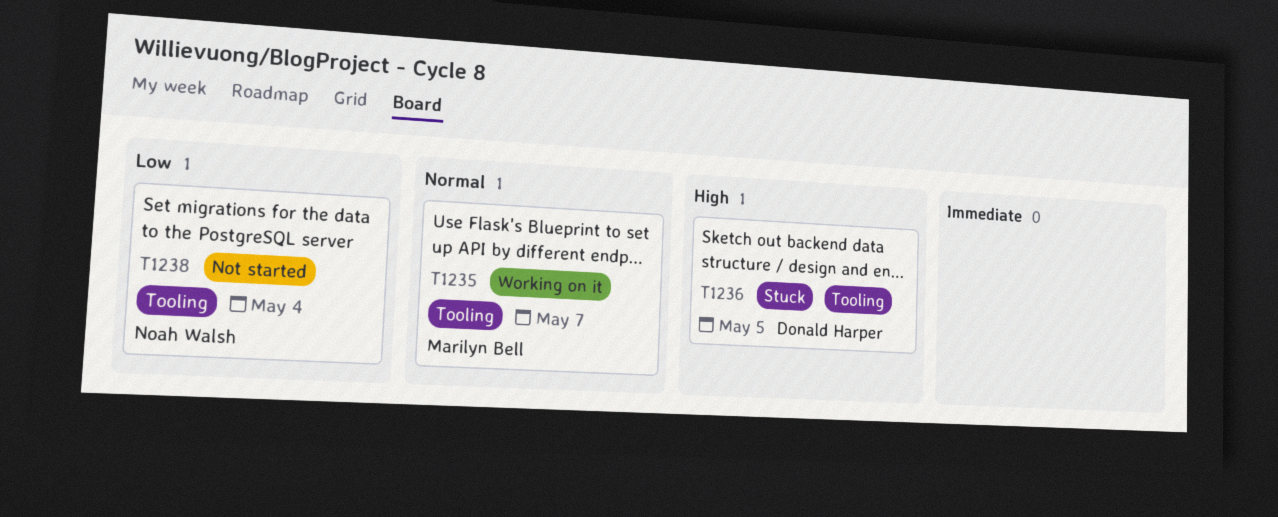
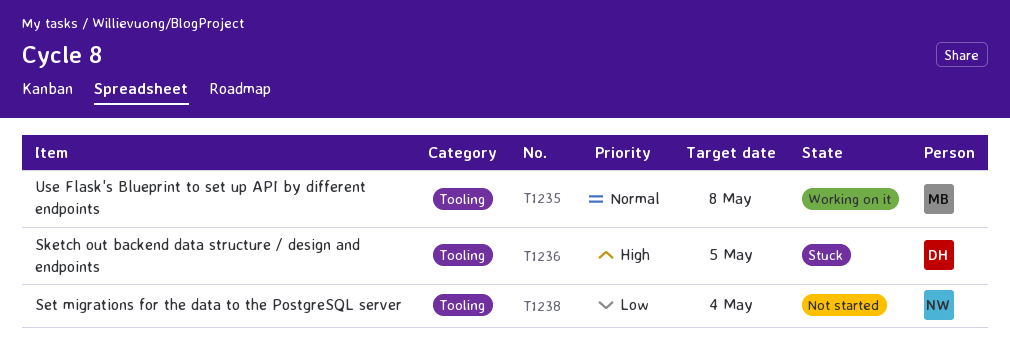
T1235, due: May 7 -> May 8

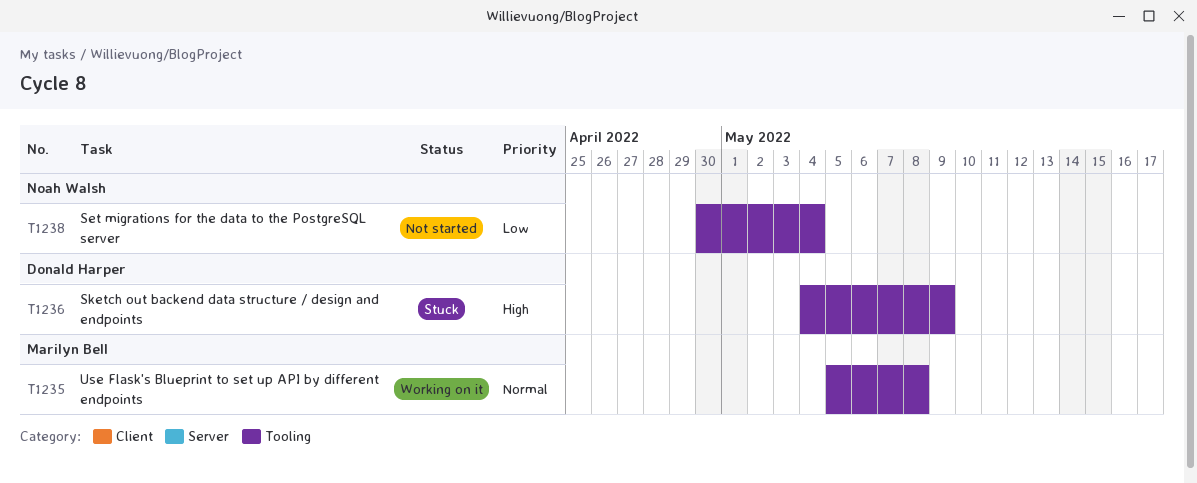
T1236, due: May 5 -> May 9

